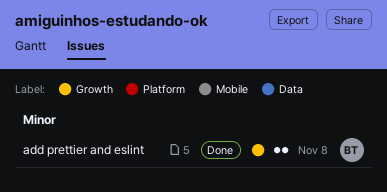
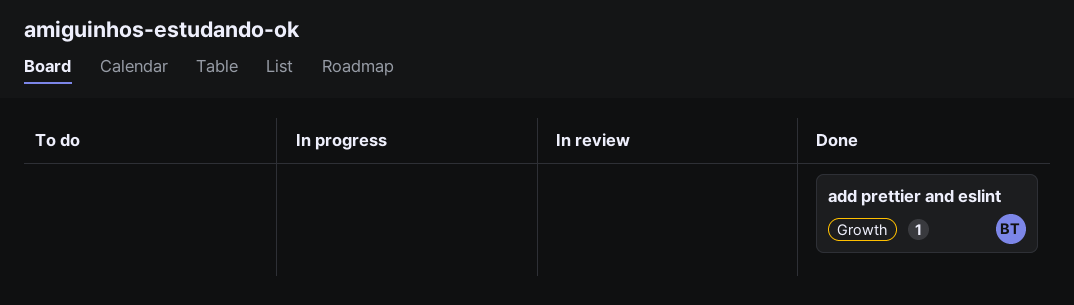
add prettier and eslint, estimate: 2 -> 1

